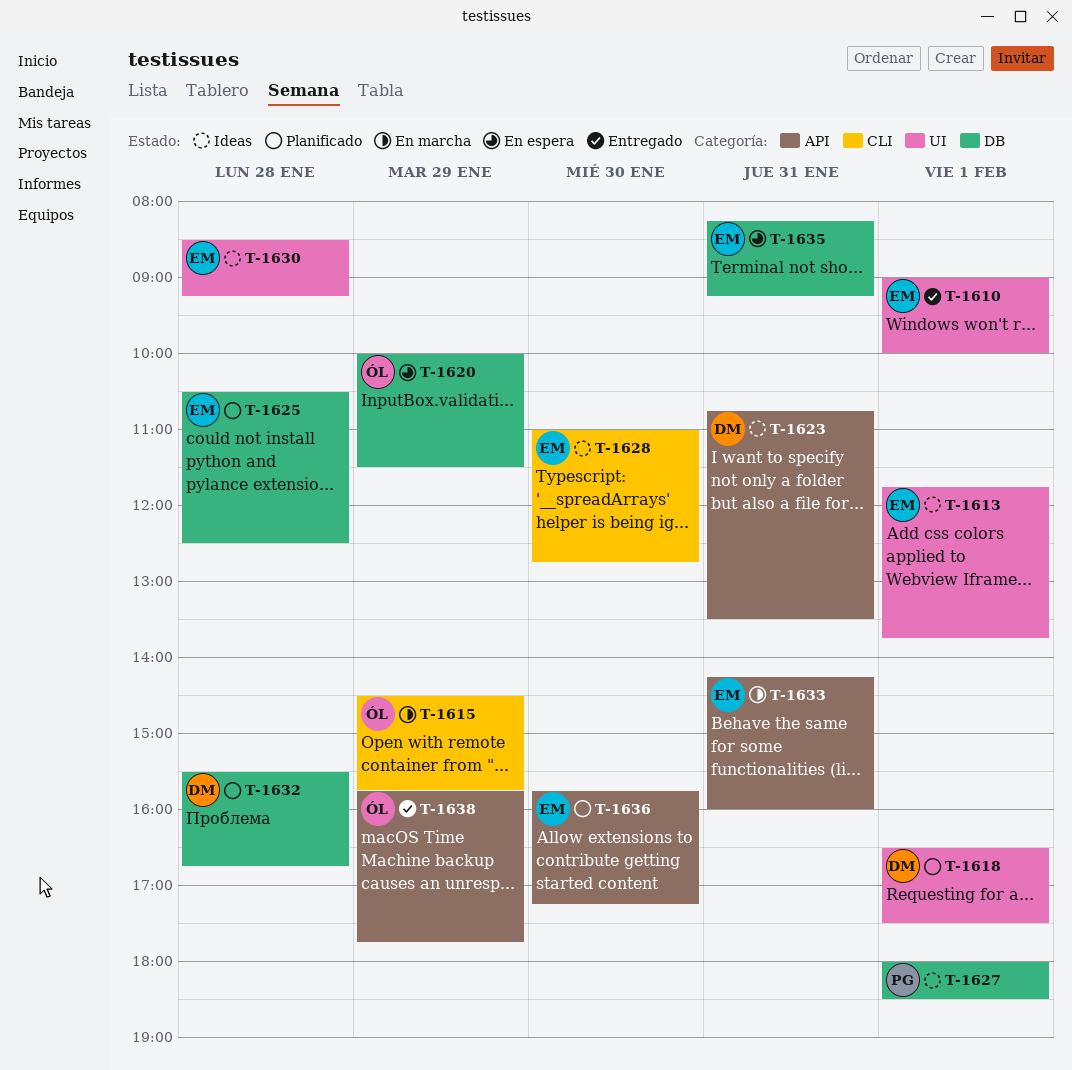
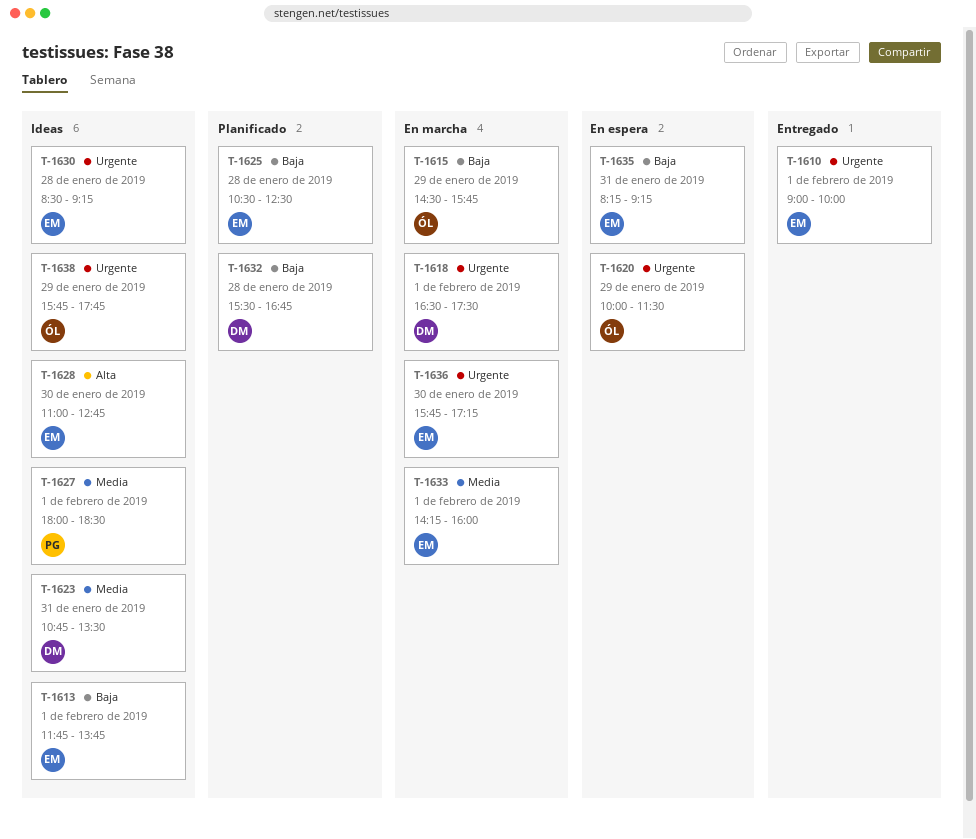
T-1618, status: Planificado -> En marcha
T-1633, day: Jan 31 -> Feb 1
T-1636, status: Planificado -> En marcha
T-1638, status: Entregado -> Ideas

